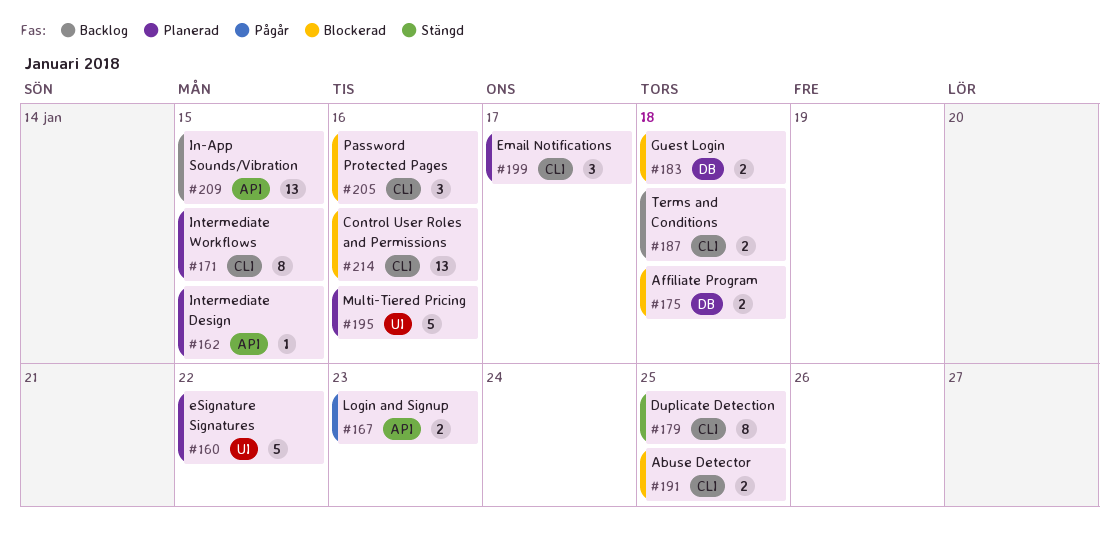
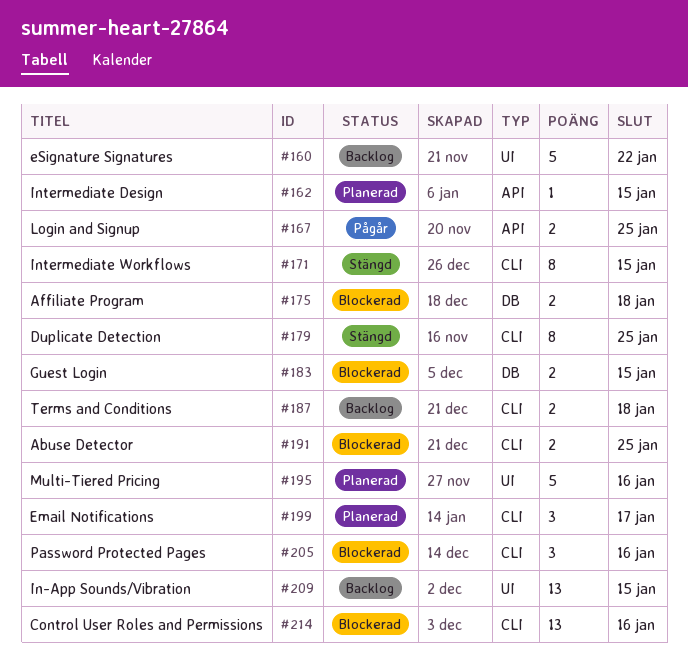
#160, status: Planerad -> Backlog
#167, due: Jan 23 -> Jan 25
#171, status: Planerad -> Stängd
#183, due: Jan 18 -> Jan 15
#209, label: API -> UI

